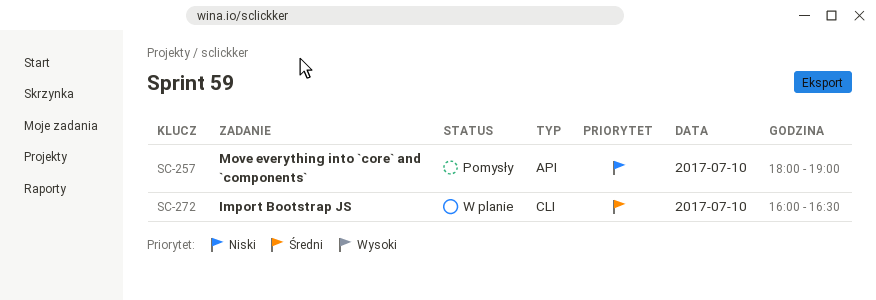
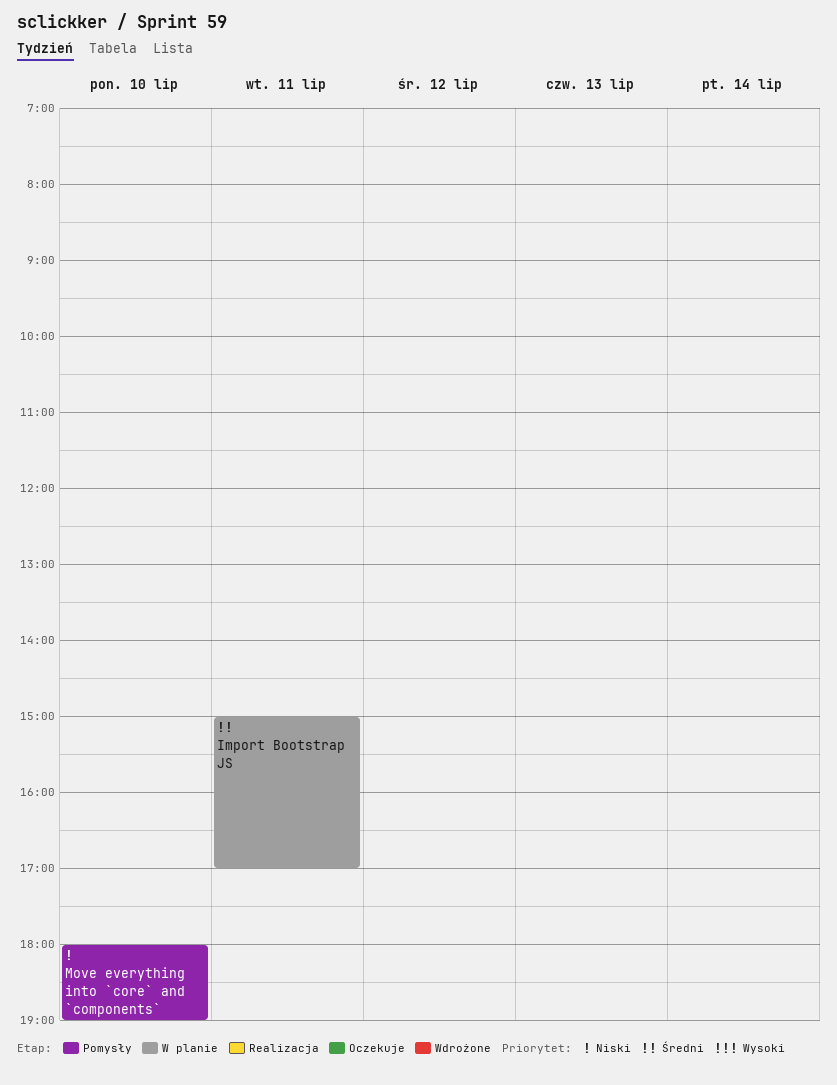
Import Bootstrap JS, day: Jul 10 -> Jul 11
Import Bootstrap JS, begins: 16:00 -> 15:00
Import Bootstrap JS, ends: 16:30 -> 17:00

